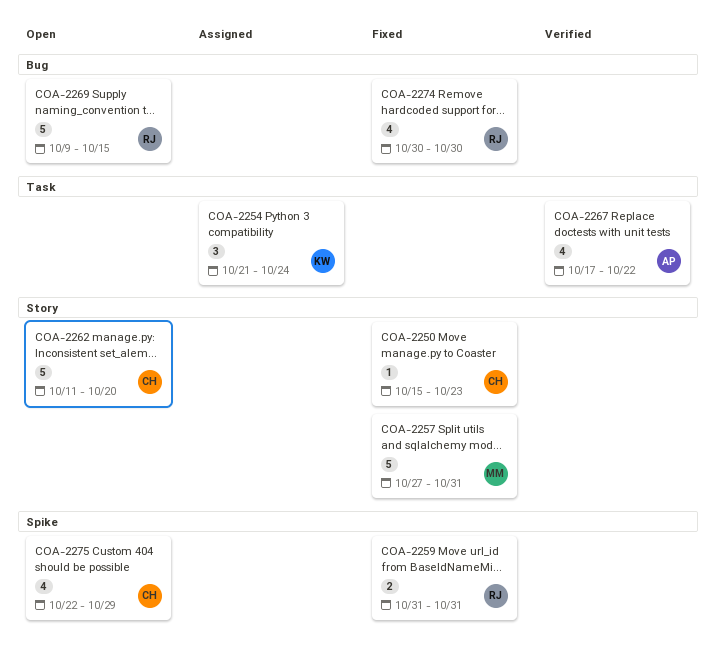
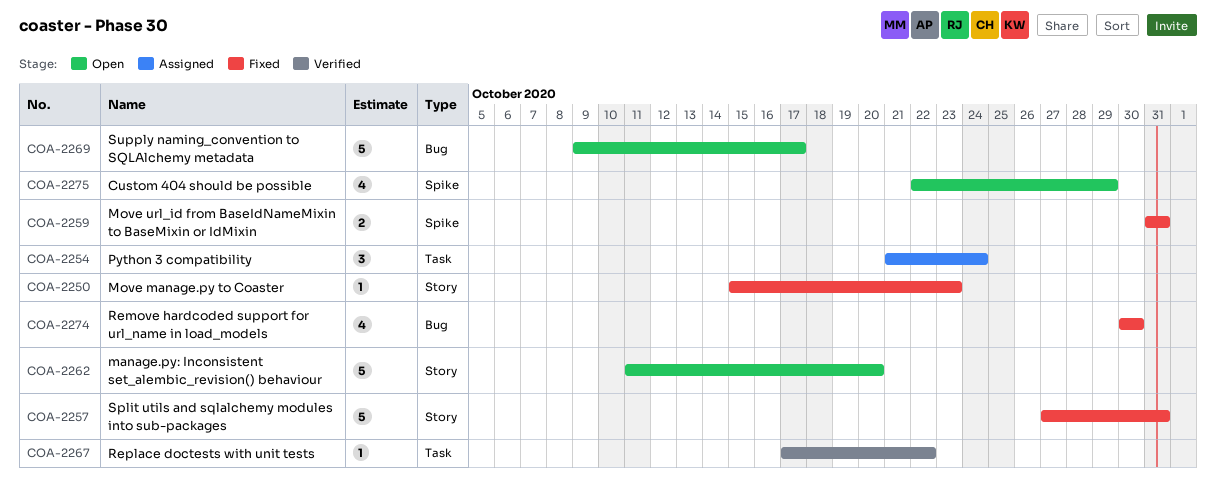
COA-2267, estimate: 4 -> 1
COA-2269, due: Oct 15 -> Oct 17

